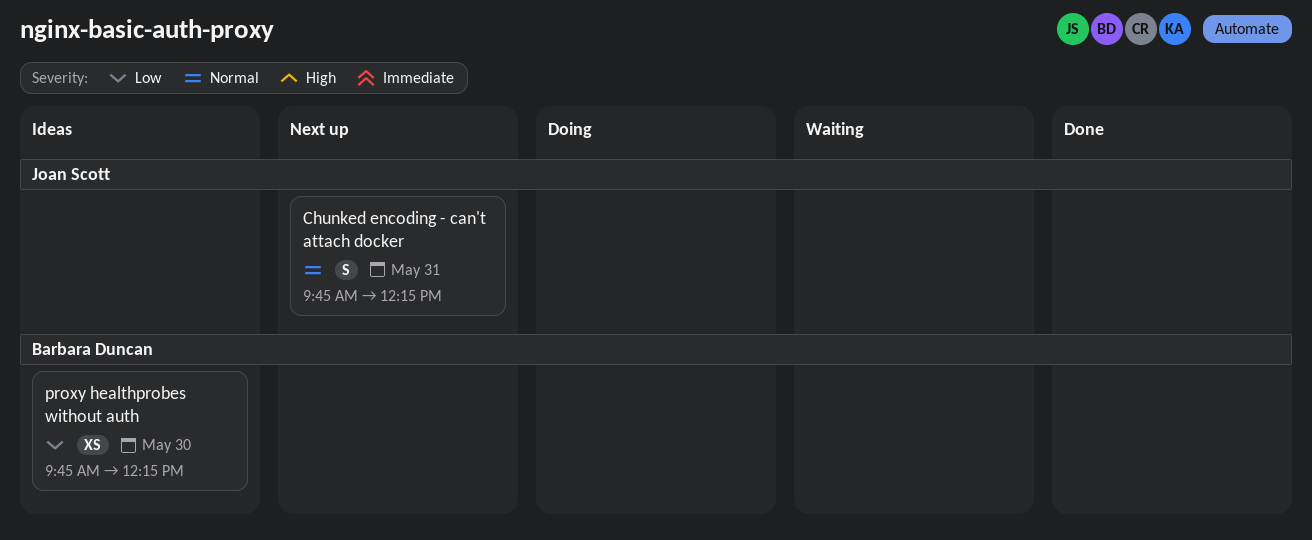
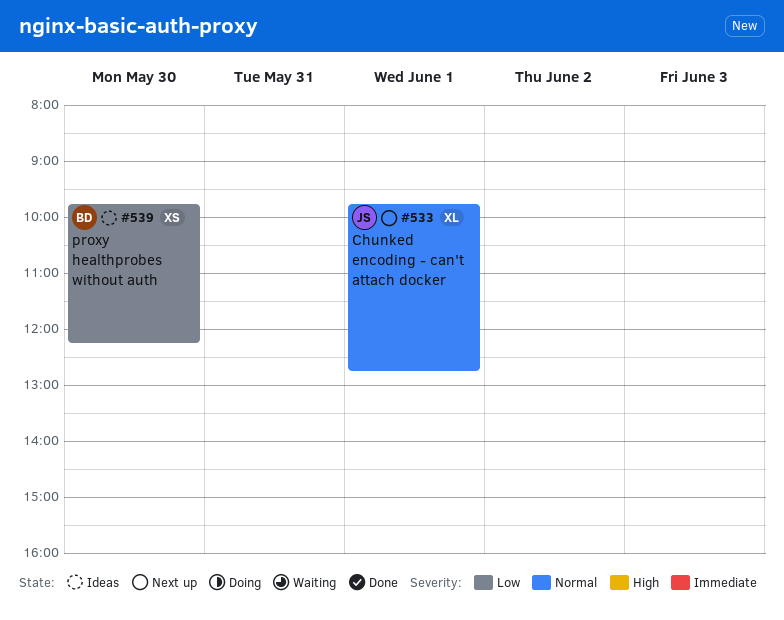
Chunked encoding - can't attach docker, estimate: S -> XL
Chunked encoding - can't attach docker, day: May 31 -> Jun 1
Chunked encoding - can't attach docker, ends: 12:15 -> 12:45

